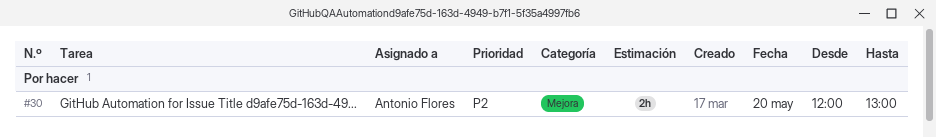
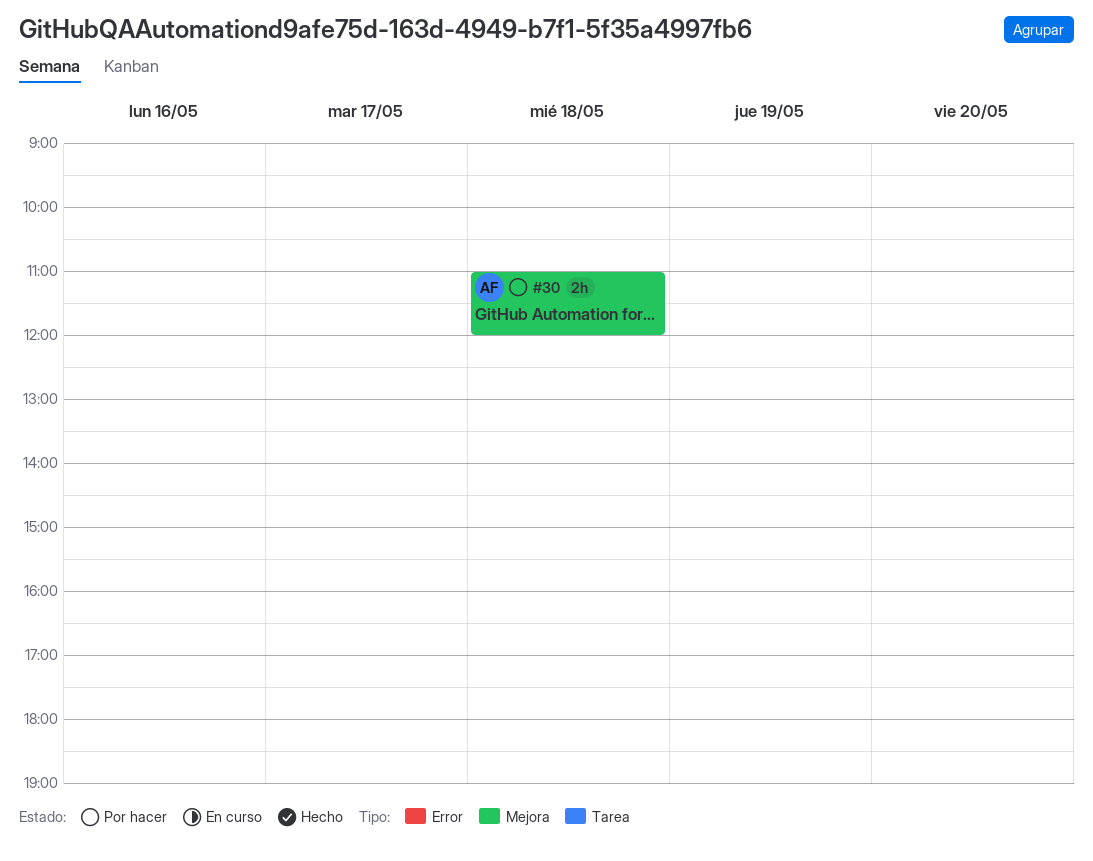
#30, day: May 20 -> May 18
#30, begins: 12:00 -> 11:00
#30, ends: 13:00 -> 12:00

